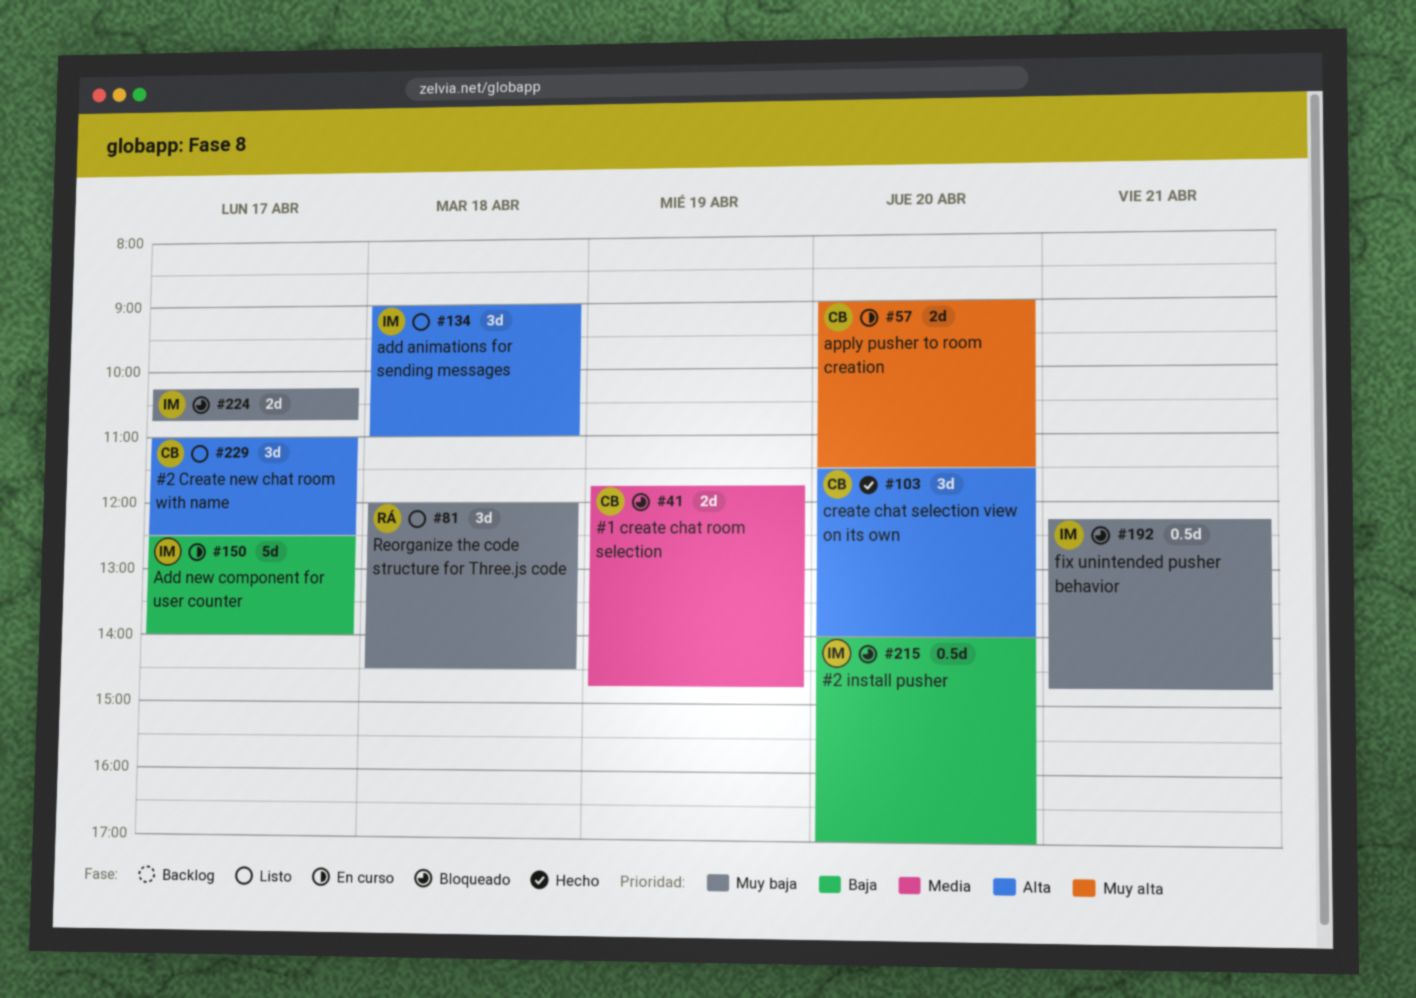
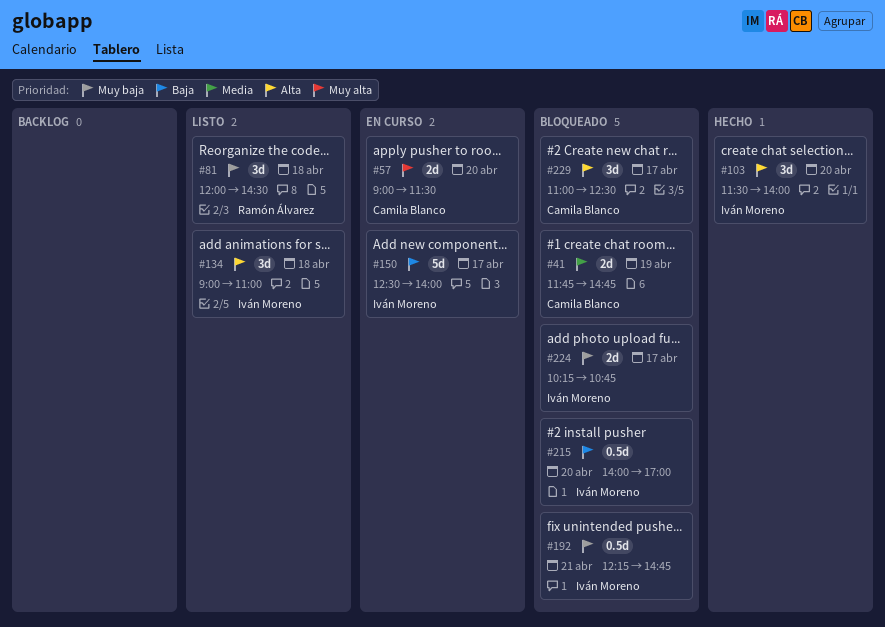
#103, owner: Camila Blanco -> Iván Moreno
#229, status: Listo -> Bloqueado

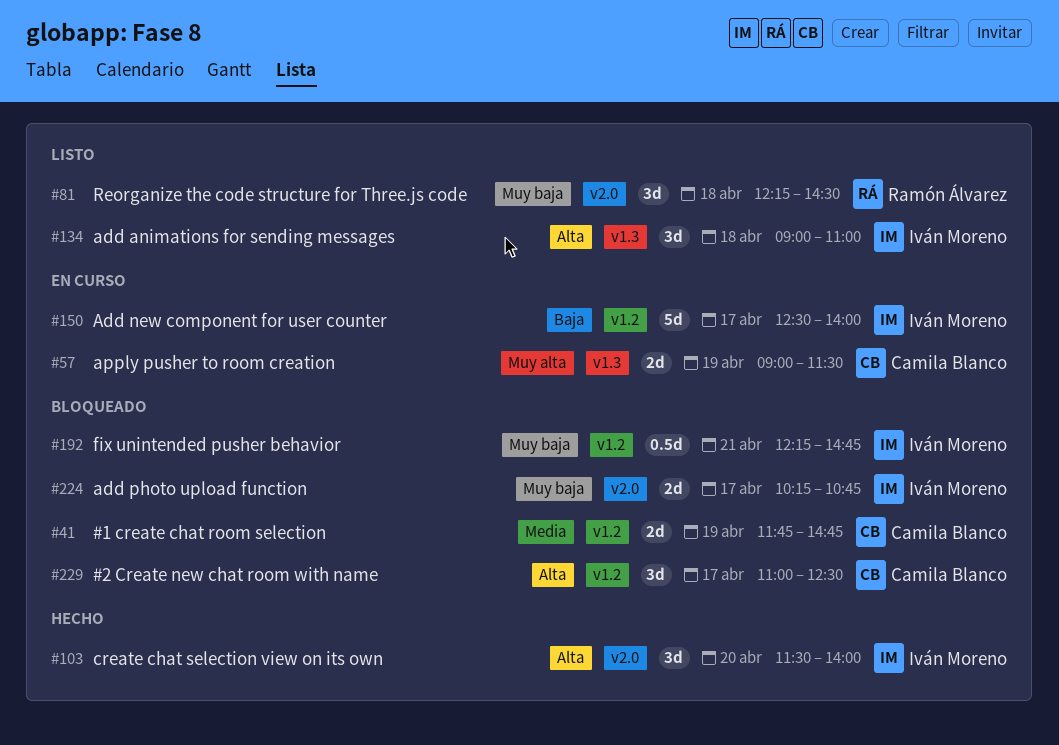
#57, day: Apr 20 -> Apr 19
#81, begins: 12:00 -> 12:15
#215: present -> none

